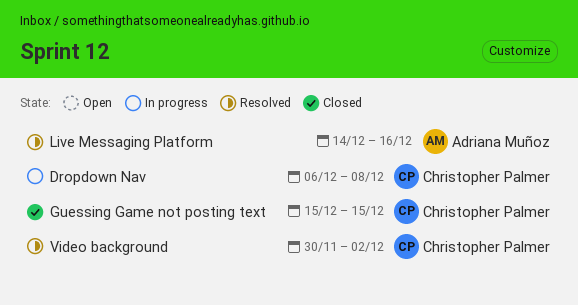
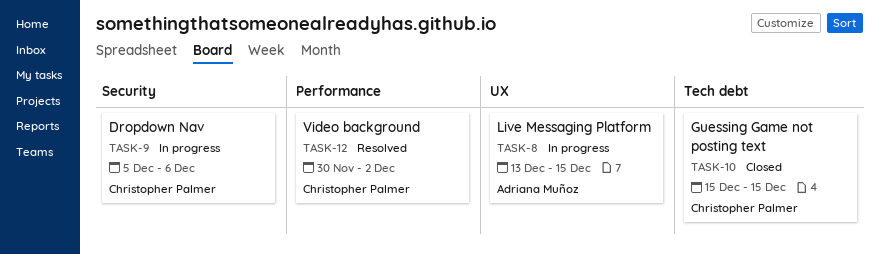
Dropdown Nav, start: Dec 6 -> Dec 5
Dropdown Nav, due: Dec 8 -> Dec 6
Live Messaging Platform, status: Resolved -> In progress
Live Messaging Platform, start: Dec 14 -> Dec 13
Live Messaging Platform, due: Dec 16 -> Dec 15

